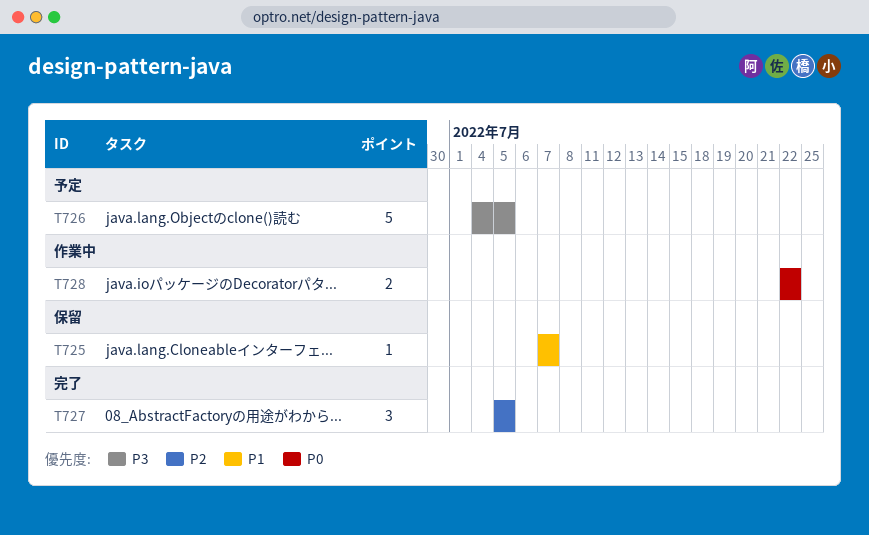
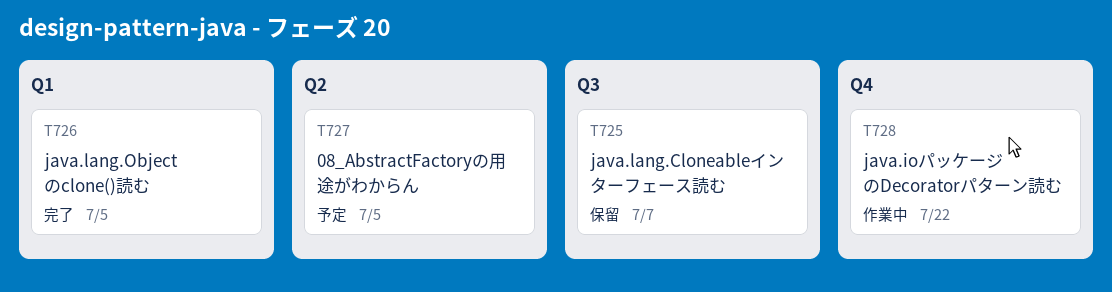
T726, status: 予定 -> 完了
T727, status: 完了 -> 予定

